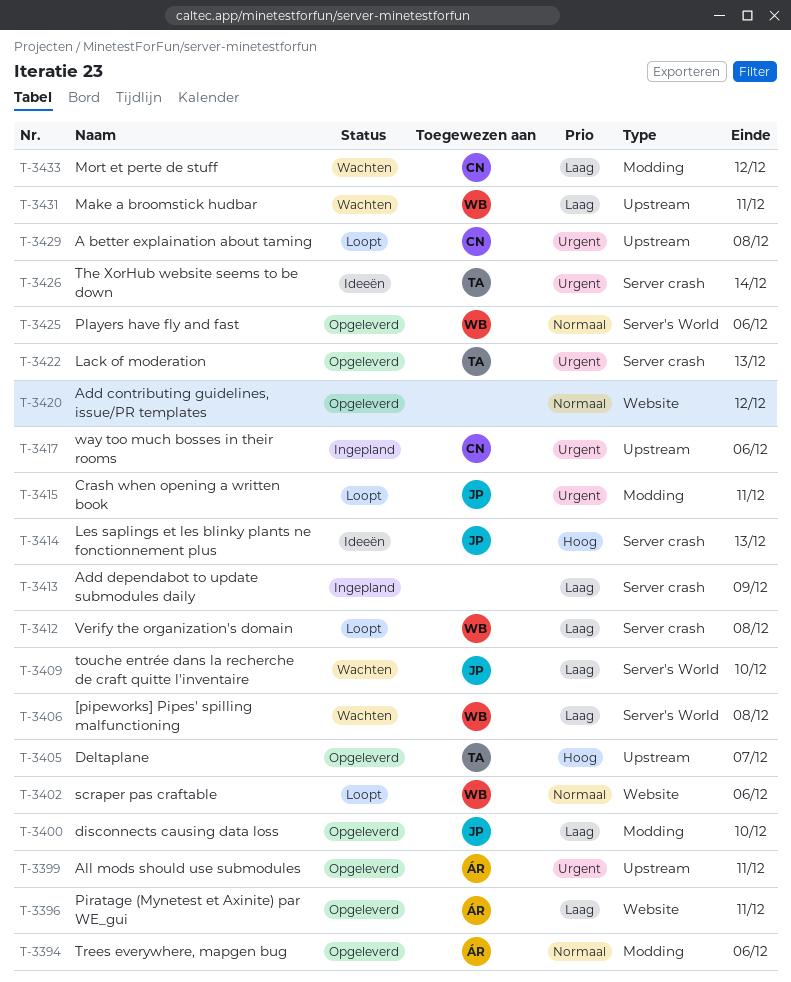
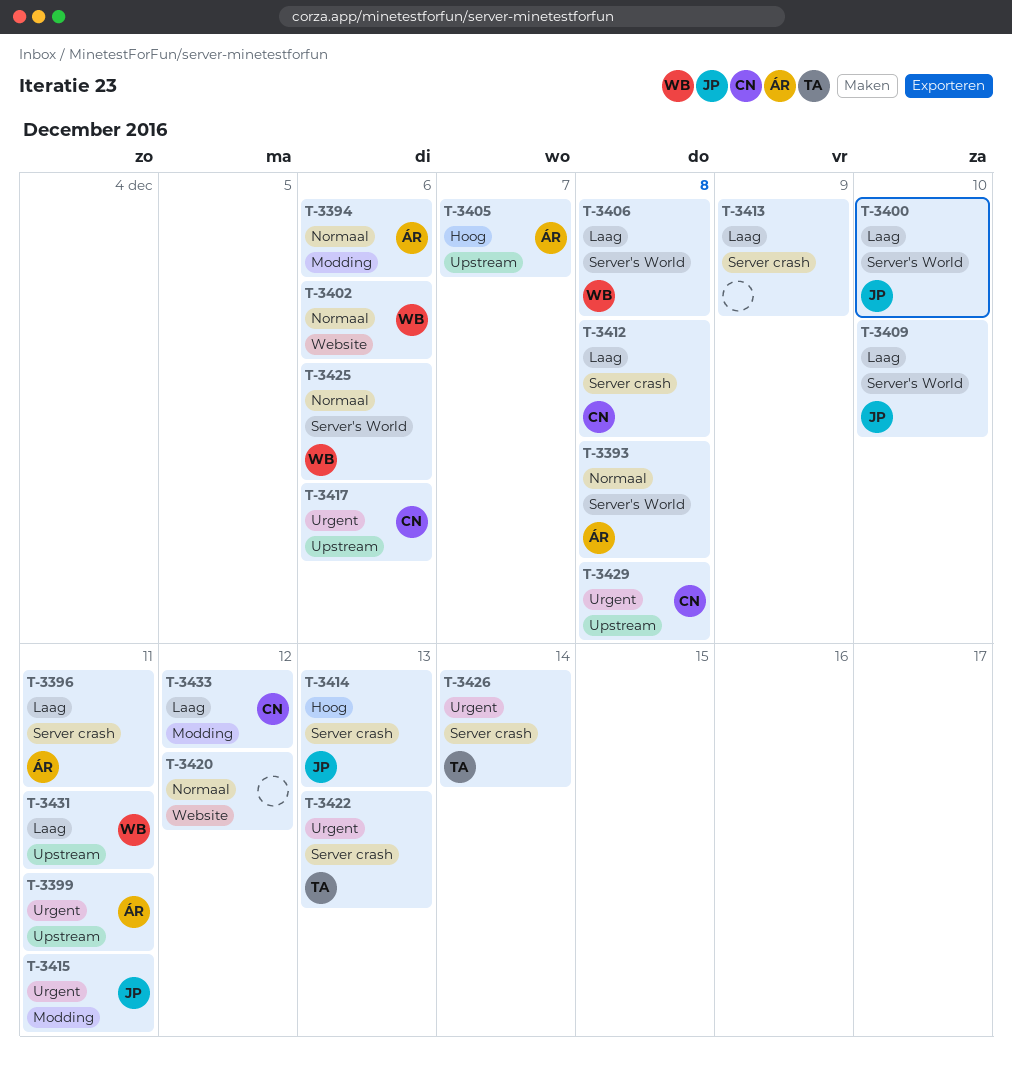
T-3393: none -> present
T-3396, label: Website -> Server crash
T-3400, label: Modding -> Server's World
T-3405, owner: TA -> ÁR
T-3412, owner: WB -> CN

